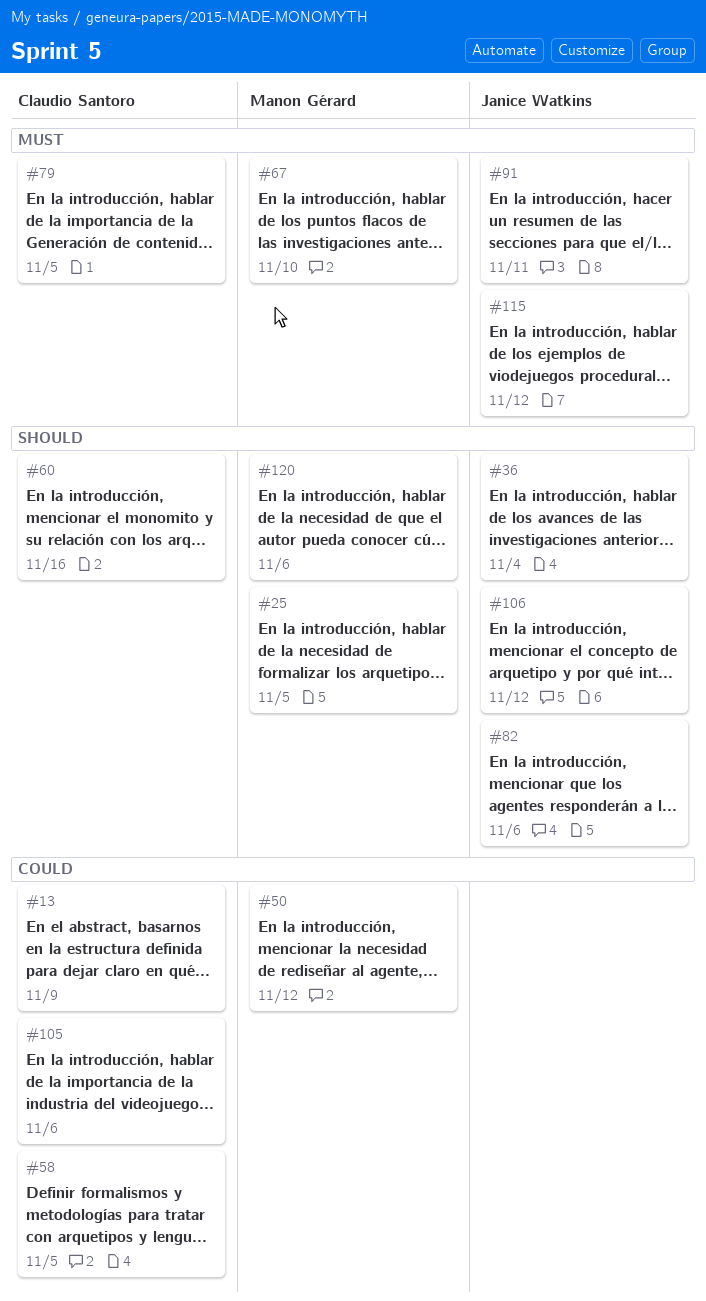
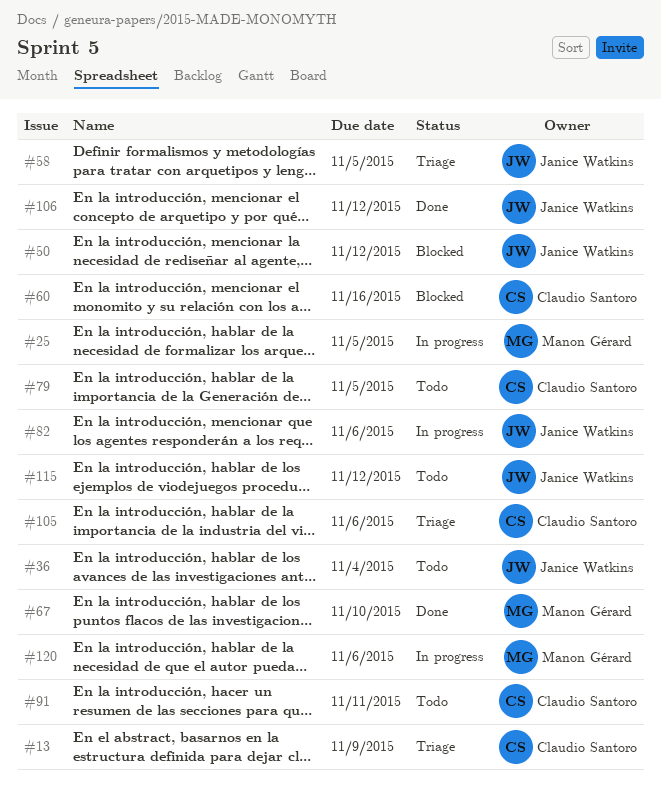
#50, owner: Manon Gérard -> Janice Watkins
#58, owner: Claudio Santoro -> Janice Watkins
#91, owner: Janice Watkins -> Claudio Santoro

